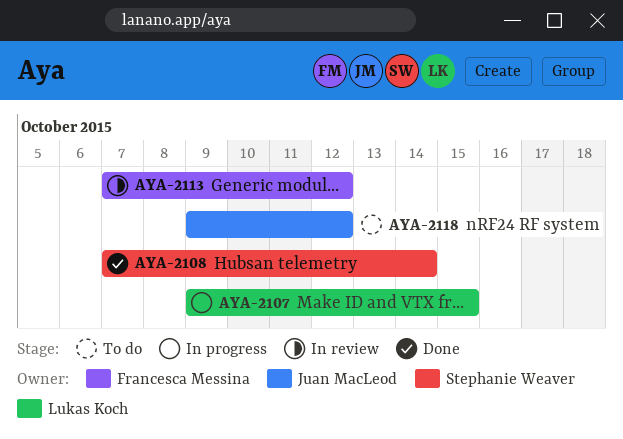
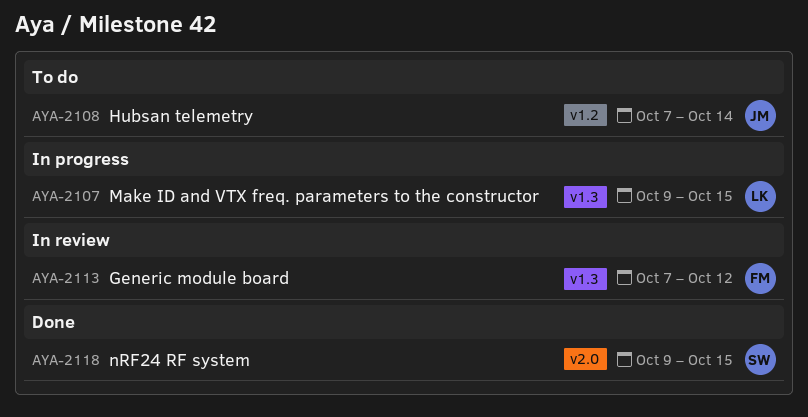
AYA-2108, status: Done -> To do
AYA-2108, owner: Stephanie Weaver -> Juan MacLeod
AYA-2118, status: To do -> Done
AYA-2118, owner: Juan MacLeod -> Stephanie Weaver
AYA-2118, due: Oct 12 -> Oct 15

